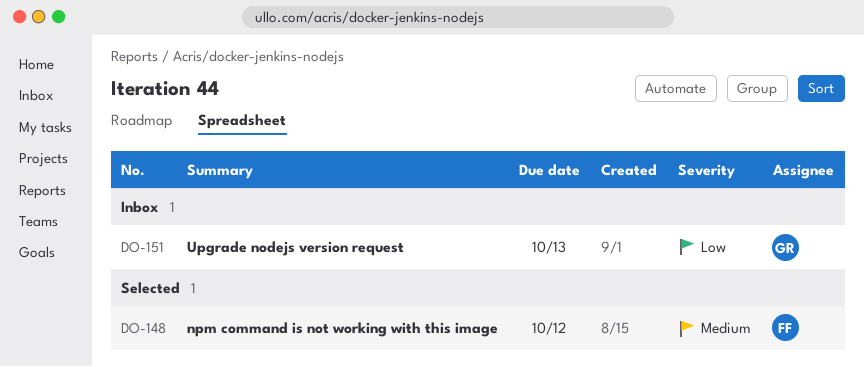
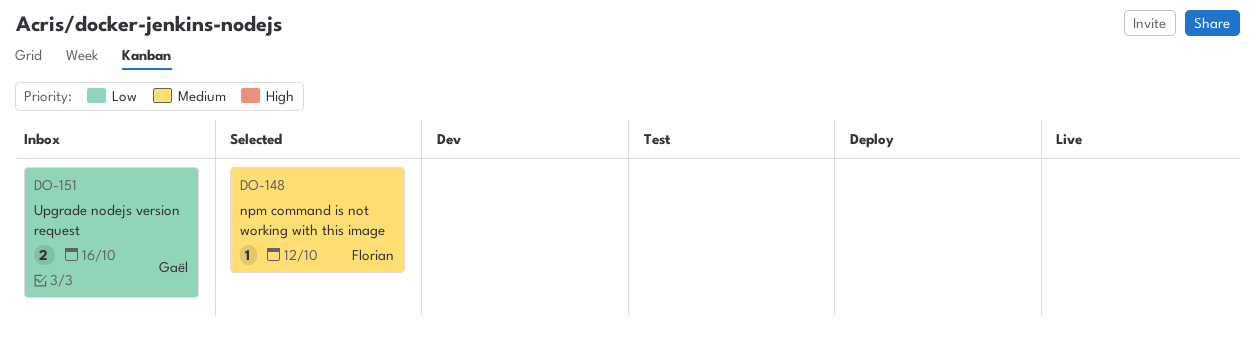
DO-151, due: Oct 13 -> Oct 16

